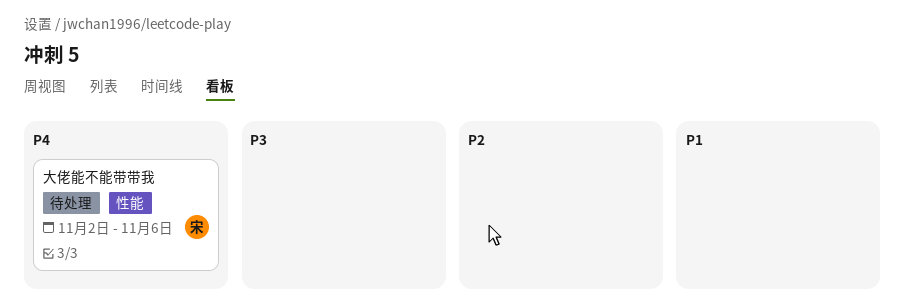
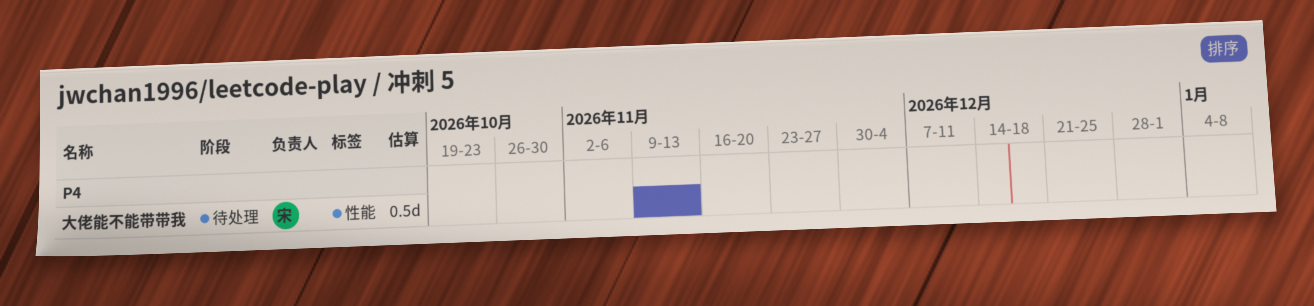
大佬能不能带带我, start: Nov 2 -> Nov 9
大佬能不能带带我, due: Nov 6 -> Nov 13

